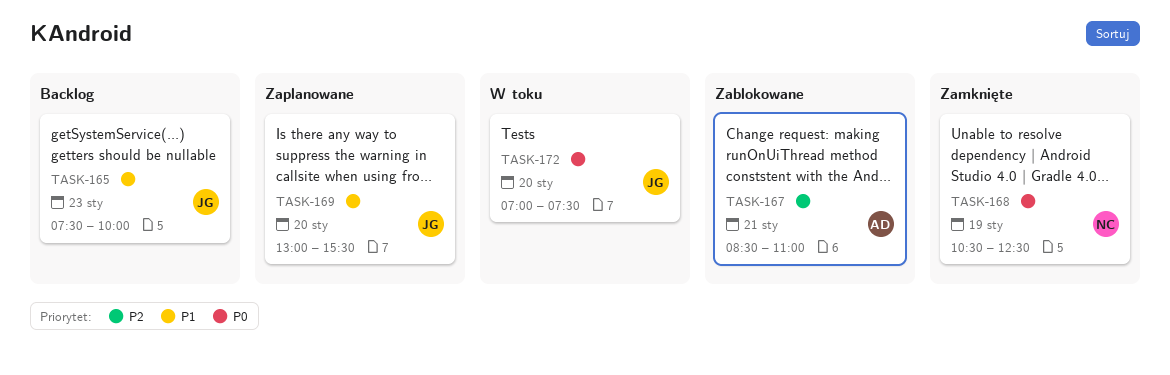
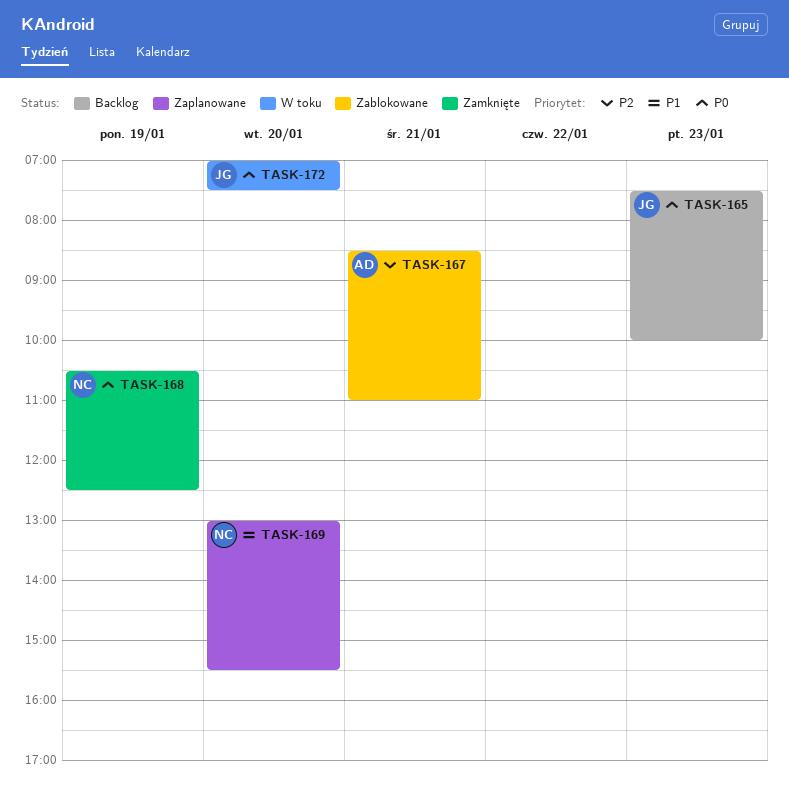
TASK-165, priority: P1 -> P0
TASK-169, owner: JG -> NC

